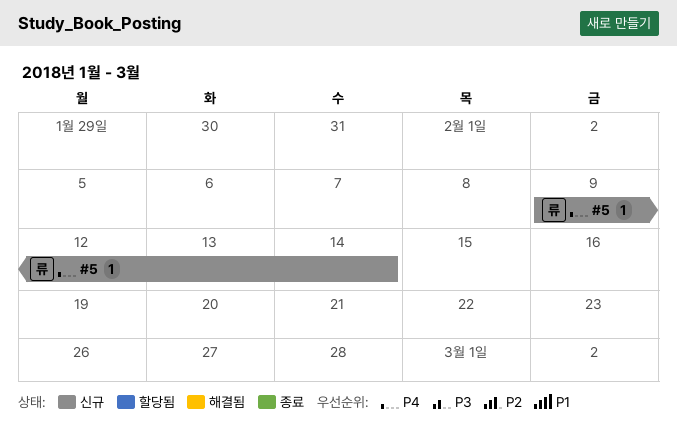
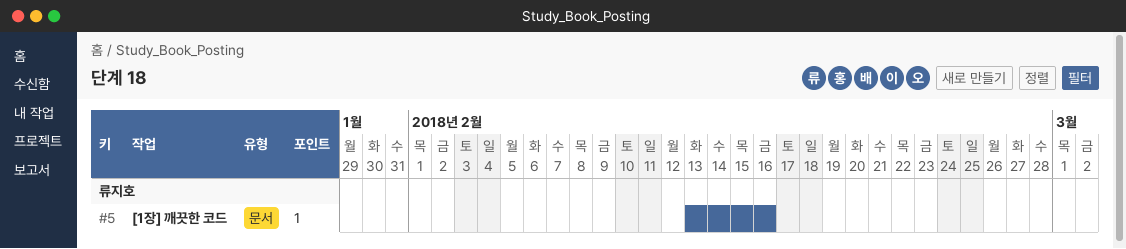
#5, start: Feb 9 -> Feb 13
#5, due: Feb 14 -> Feb 16

